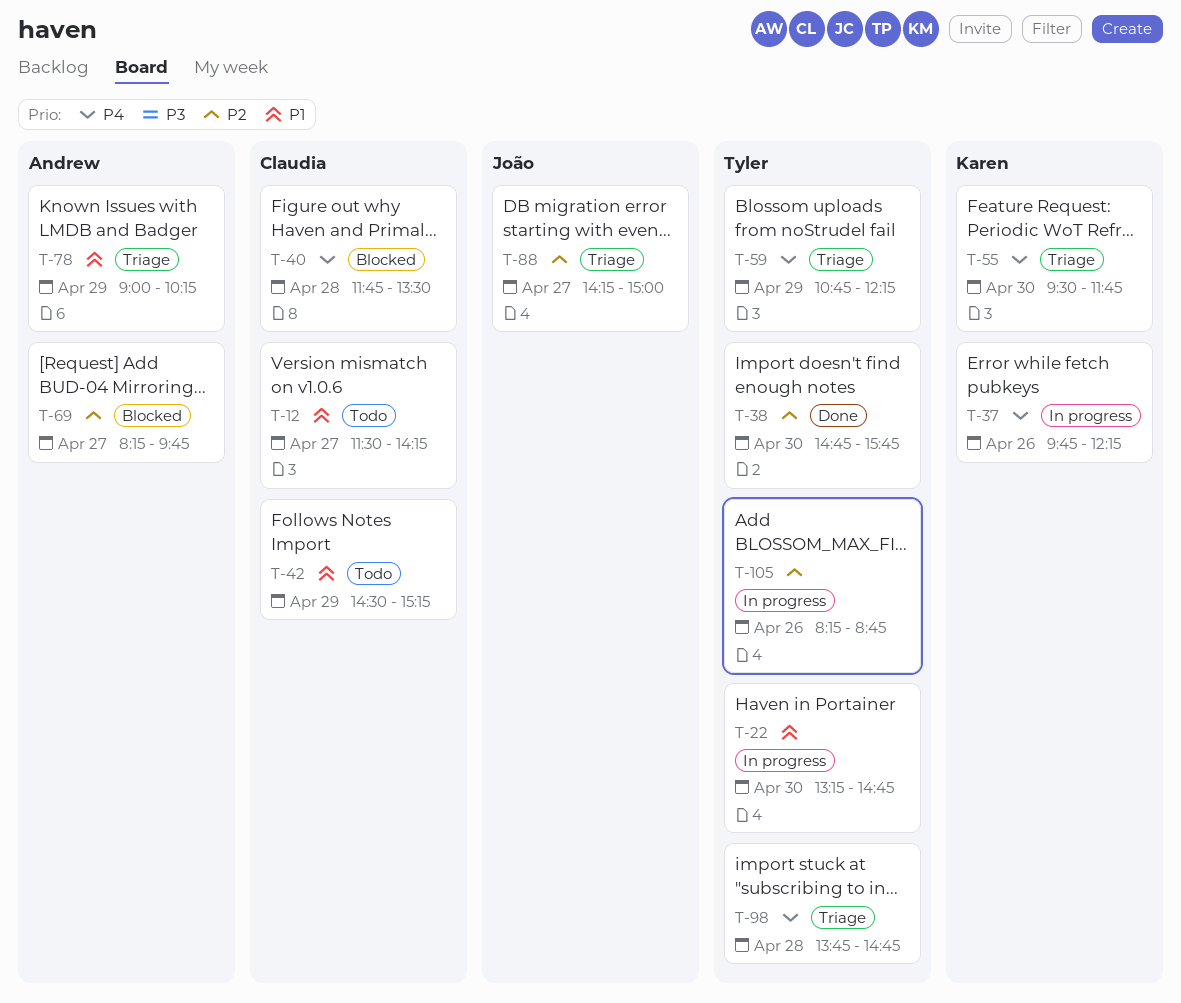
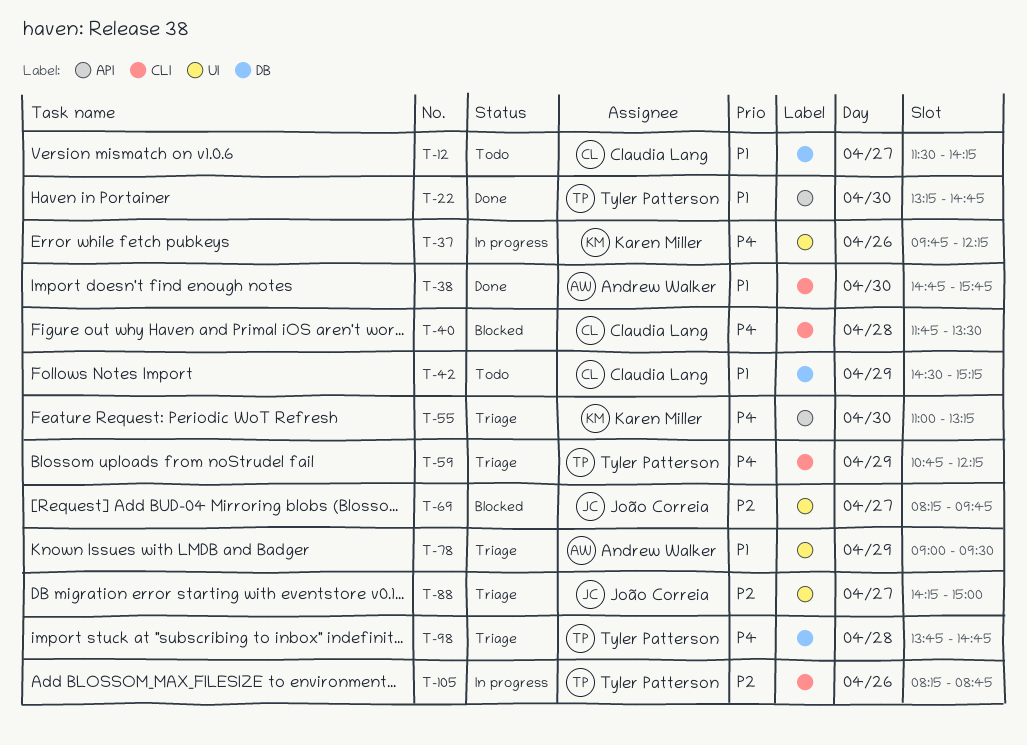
T-22, status: In progress -> Done
T-38, owner: Tyler Patterson -> Andrew Walker
T-38, priority: P2 -> P1
T-55, begins: 09:30 -> 11:00
T-55, ends: 11:45 -> 13:15
T-69, owner: Andrew Walker -> João Correia
T-78, ends: 10:15 -> 09:30

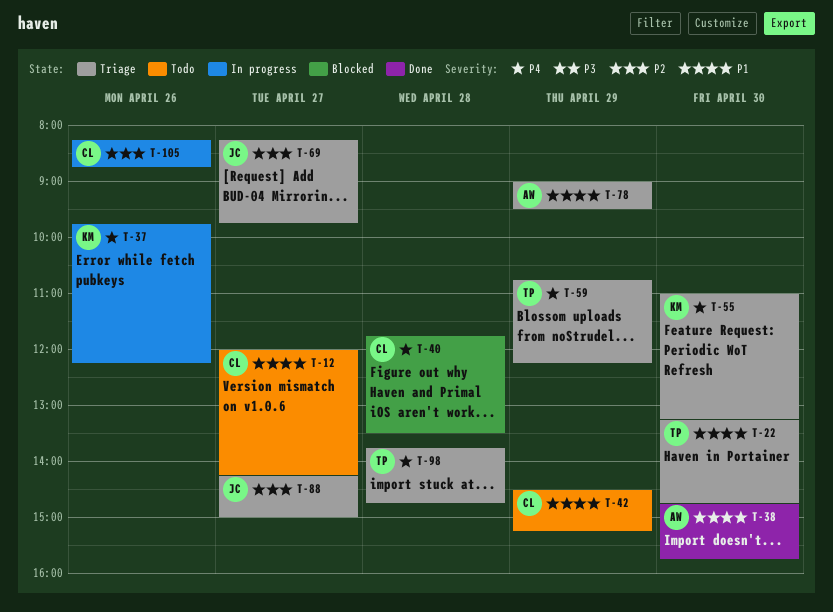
T-12, begins: 11:30 -> 12:00
T-22, status: Done -> Triage
T-69, status: Blocked -> Triage
T-105, owner: Tyler Patterson -> Claudia Lang

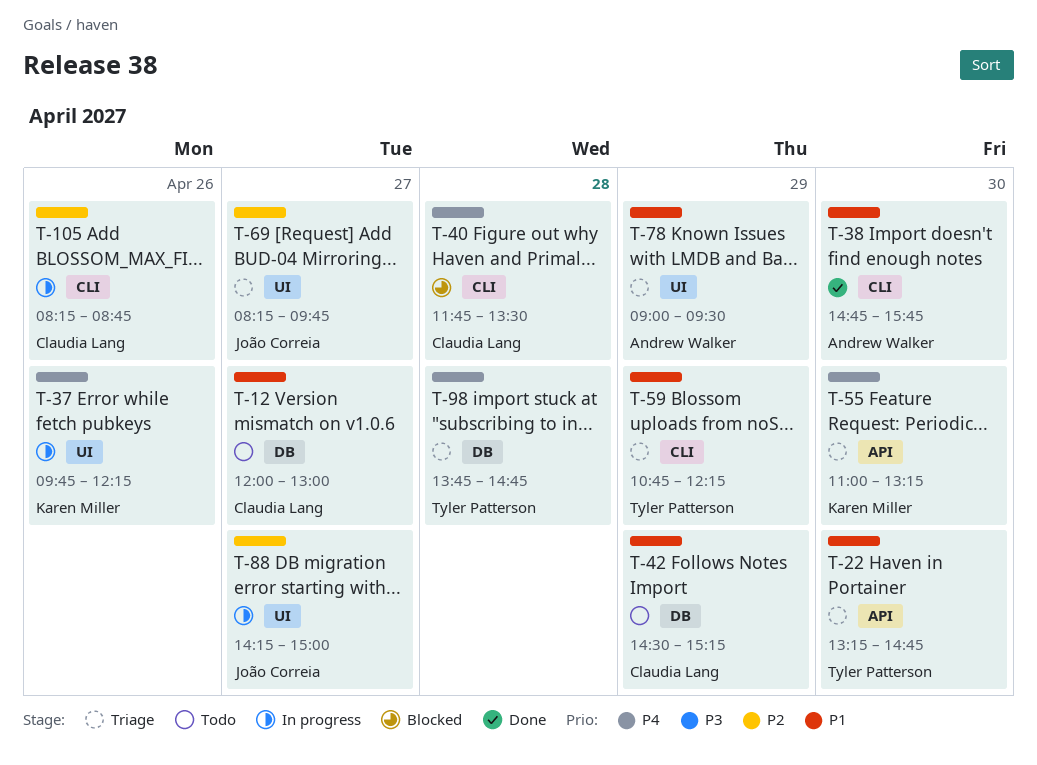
T-12, ends: 14:15 -> 13:00
T-59, priority: P4 -> P1
T-88, status: Triage -> In progress

